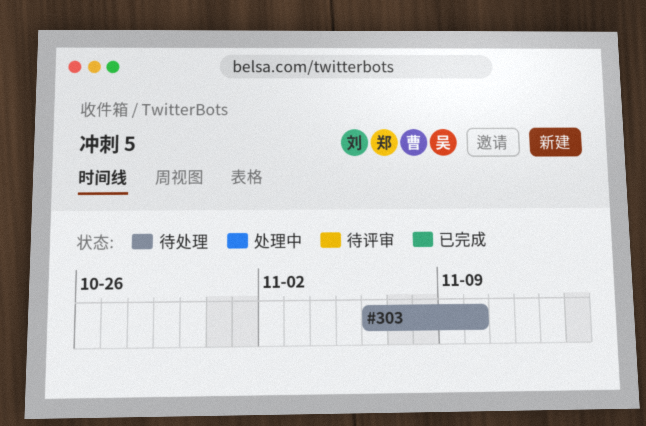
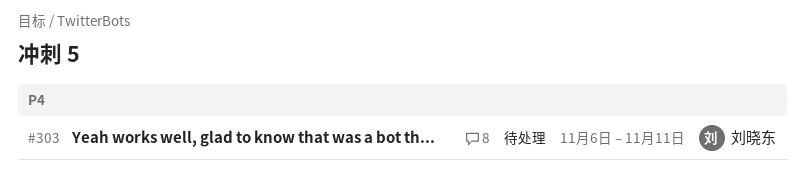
#303, due: Nov 10 -> Nov 11

